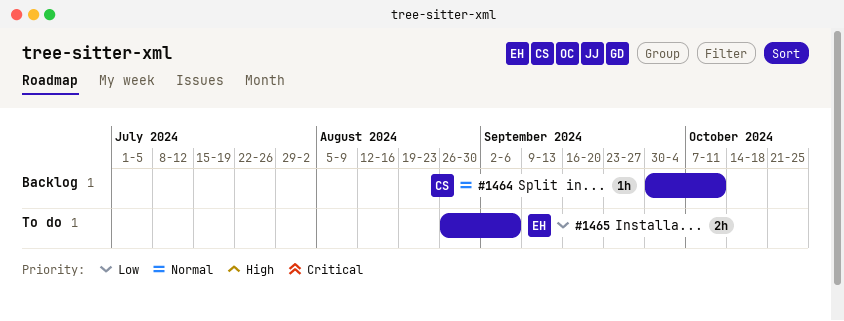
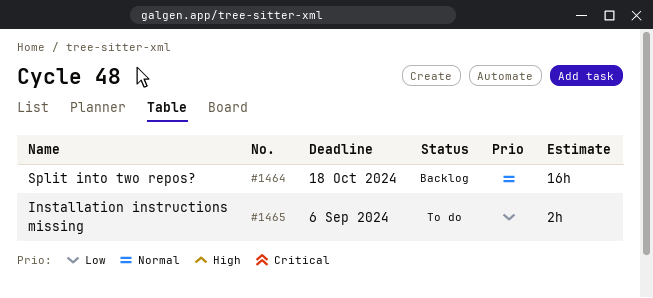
#1464, estimate: 1h -> 16h
#1464, due: Oct 11 -> Oct 18

